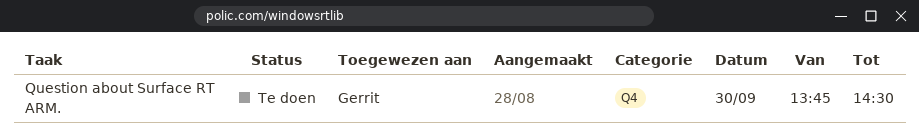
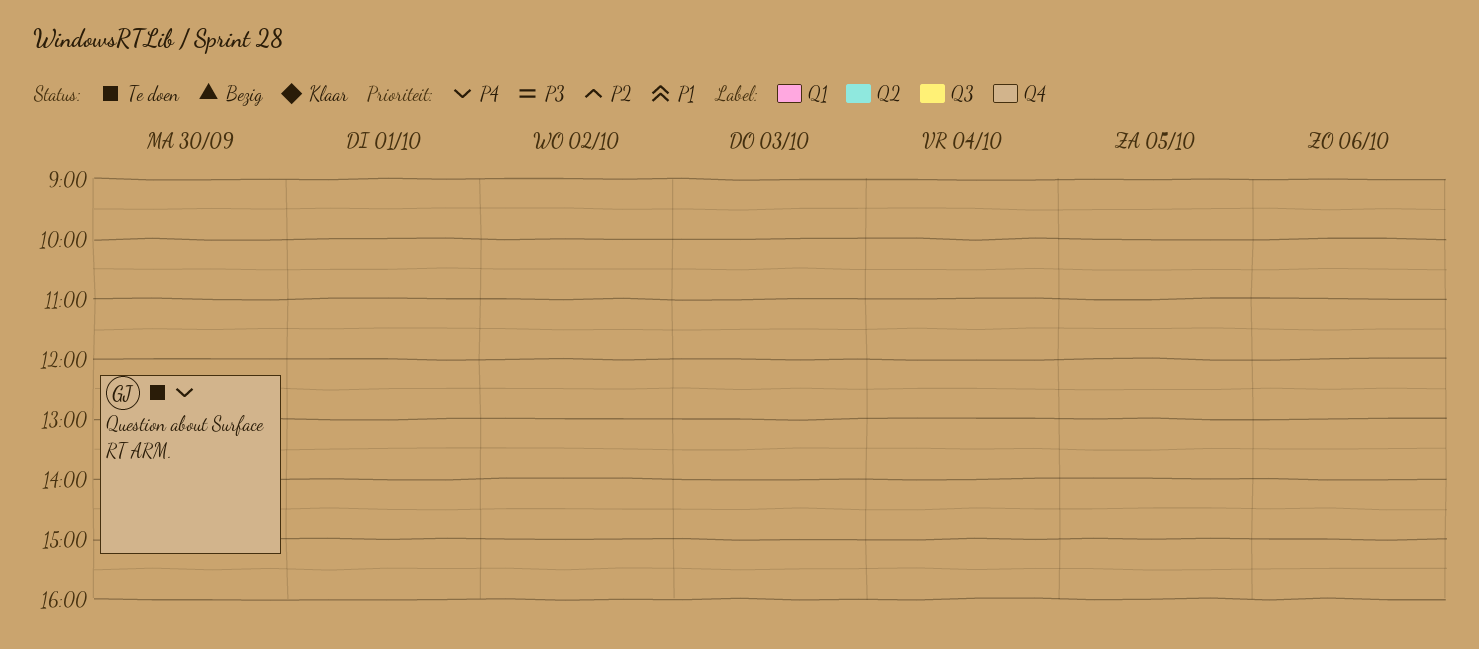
Question about Surface RT ARM., begins: 13:45 -> 12:15
Question about Surface RT ARM., ends: 14:30 -> 15:15

